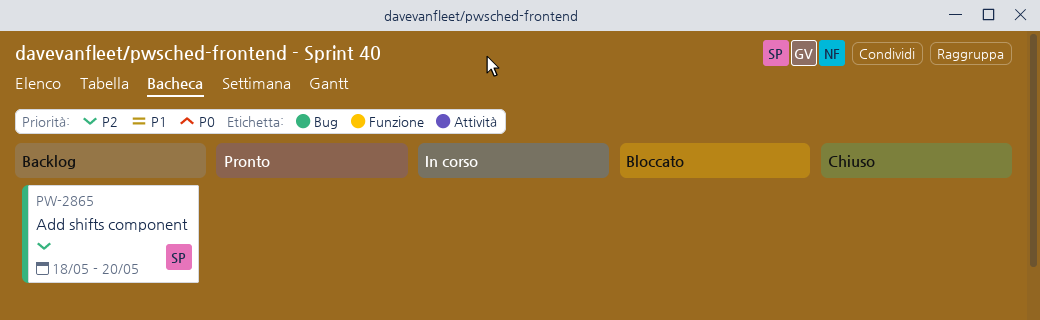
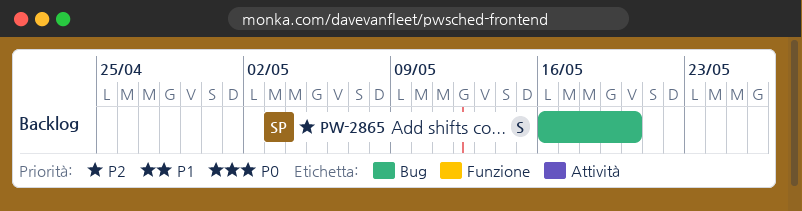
PW-2865, start: May 18 -> May 16

